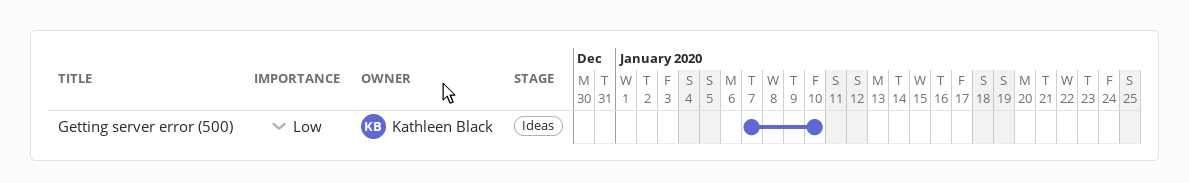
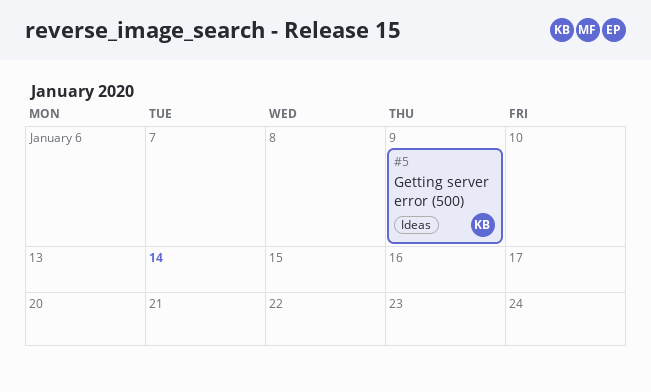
Getting server error (500), due: Jan 10 -> Jan 9

